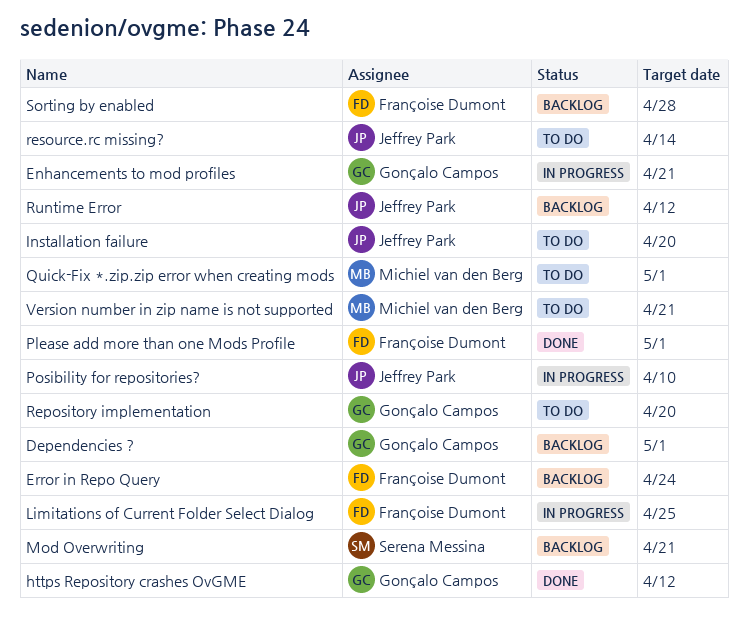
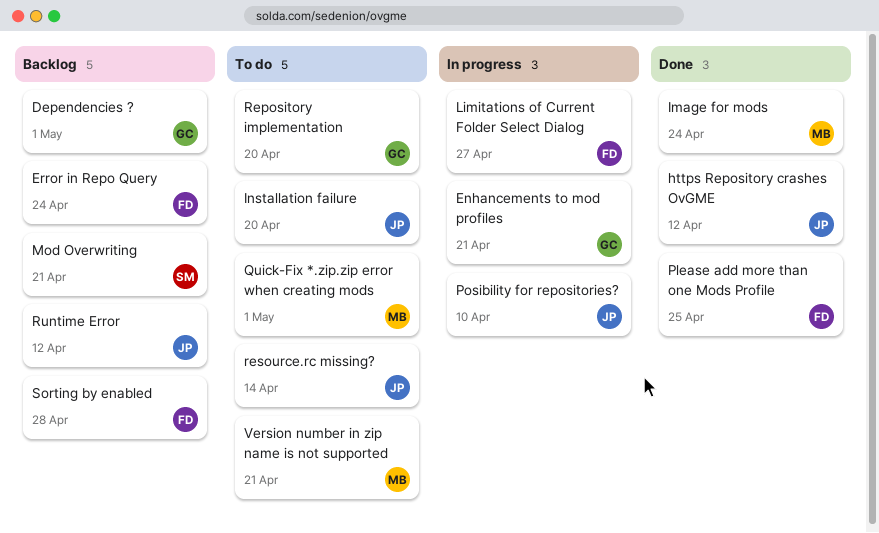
https Repository crashes OvGME, owner: Gonçalo Campos -> Jeffrey Park
Image for mods: none -> present
Limitations of Current Folder Select Dialog, due: Apr 25 -> Apr 27
Please add more than one Mods Profile, due: May 1 -> Apr 25

